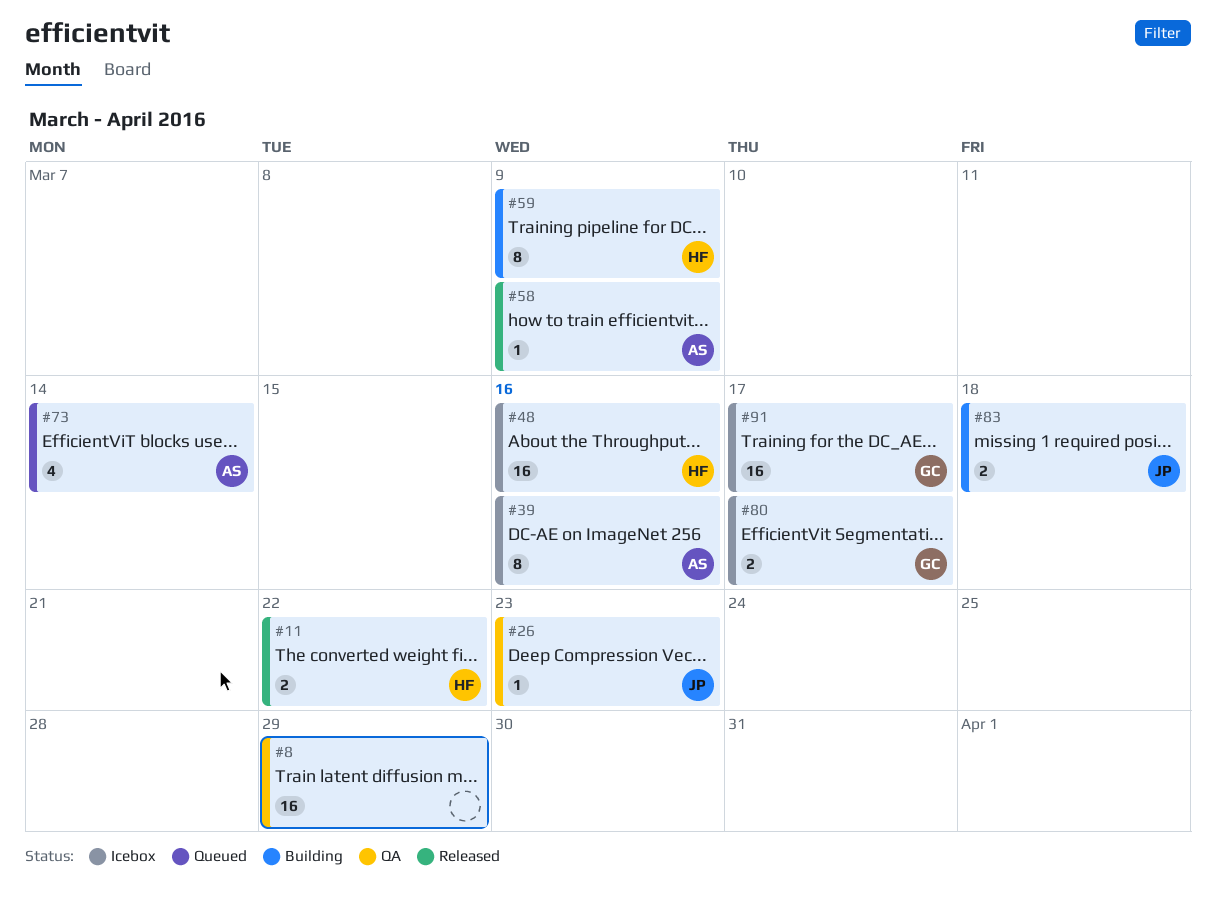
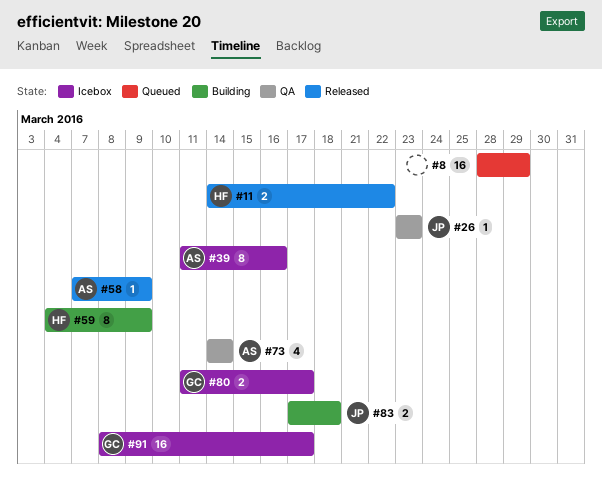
#8, status: QA -> Queued
#48: present -> none
#73, status: Queued -> QA

